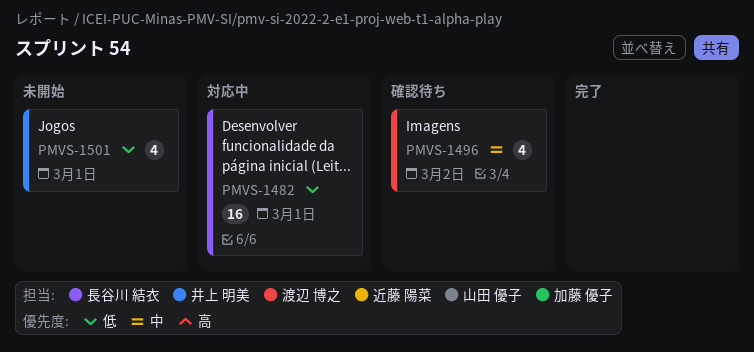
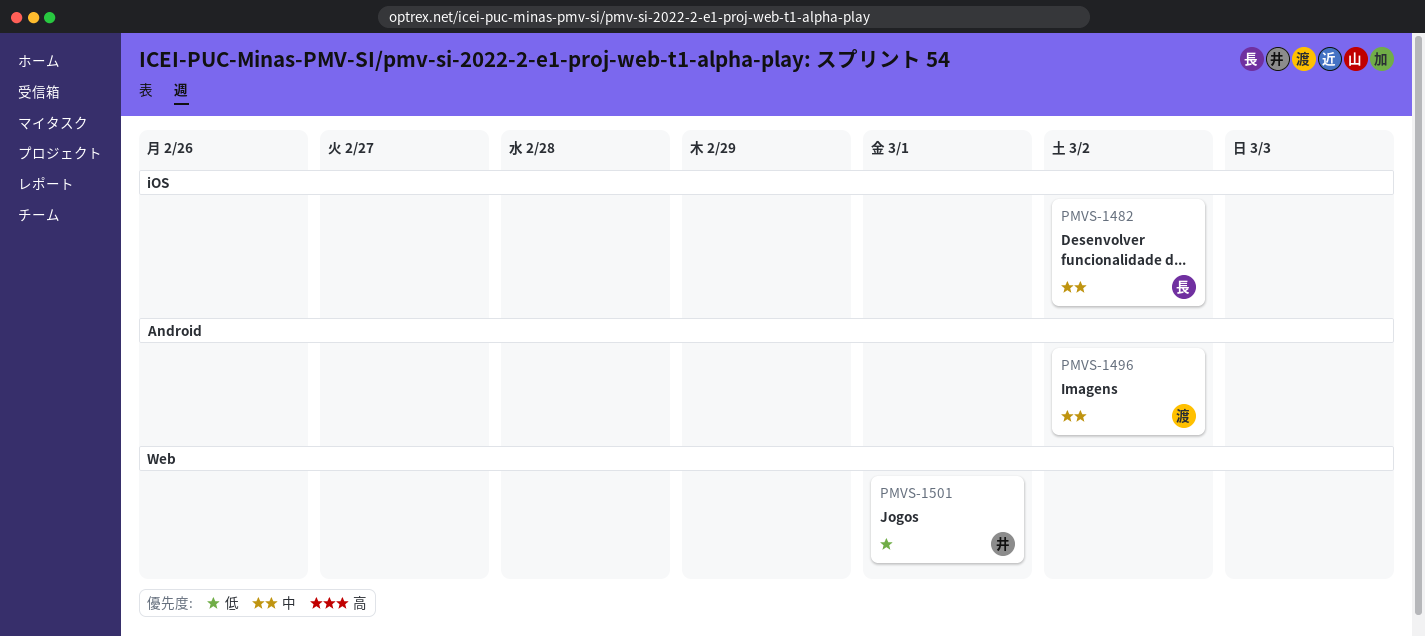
PMVS-1482, priority: 低 -> 中
PMVS-1482, due: Mar 1 -> Mar 2

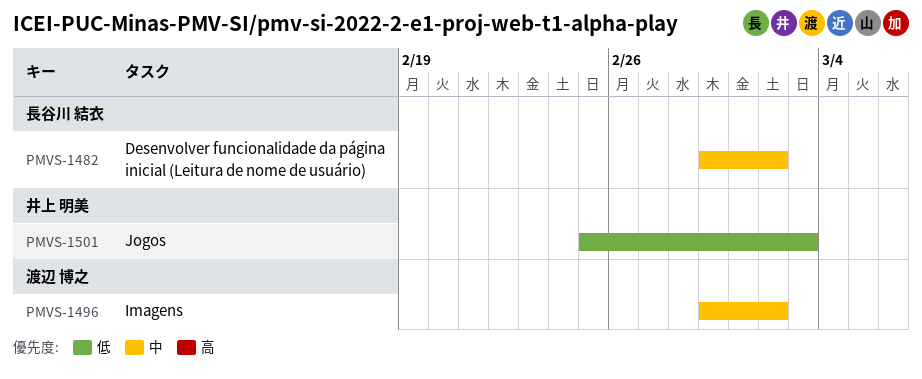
PMVS-1501, due: Mar 1 -> Mar 3

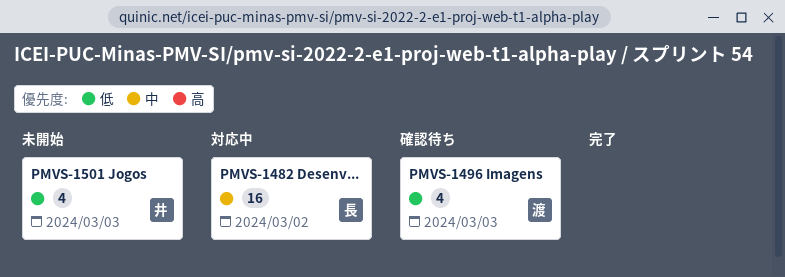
PMVS-1496, priority: 中 -> 低
PMVS-1496, due: Mar 2 -> Mar 3

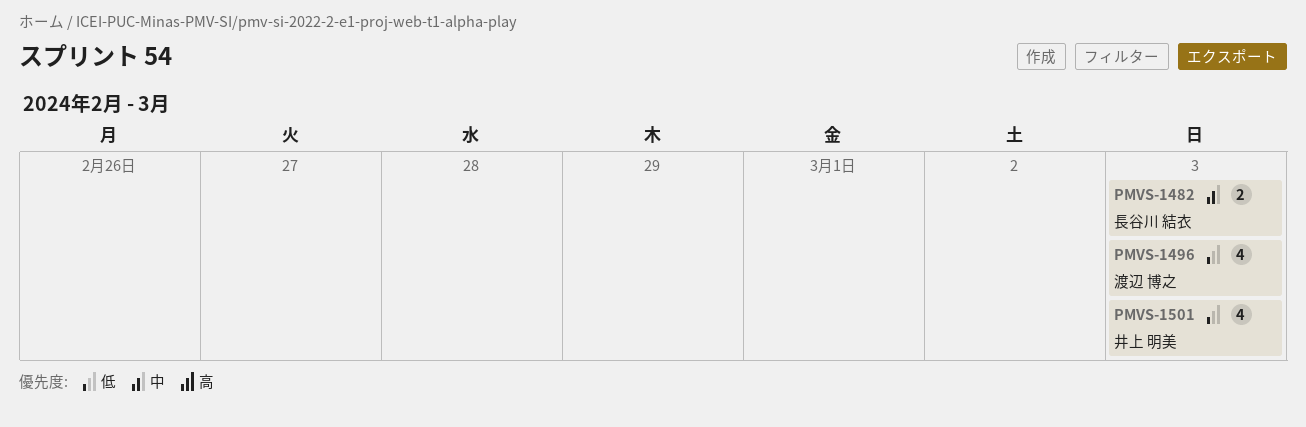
PMVS-1482, estimate: 16 -> 2
PMVS-1482, due: Mar 2 -> Mar 3

